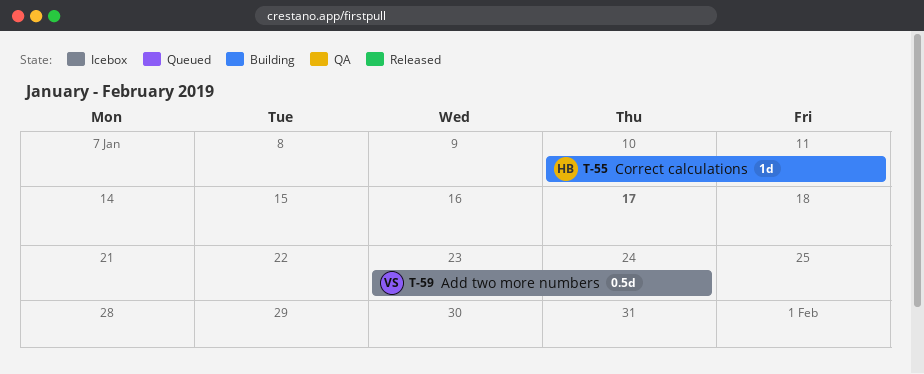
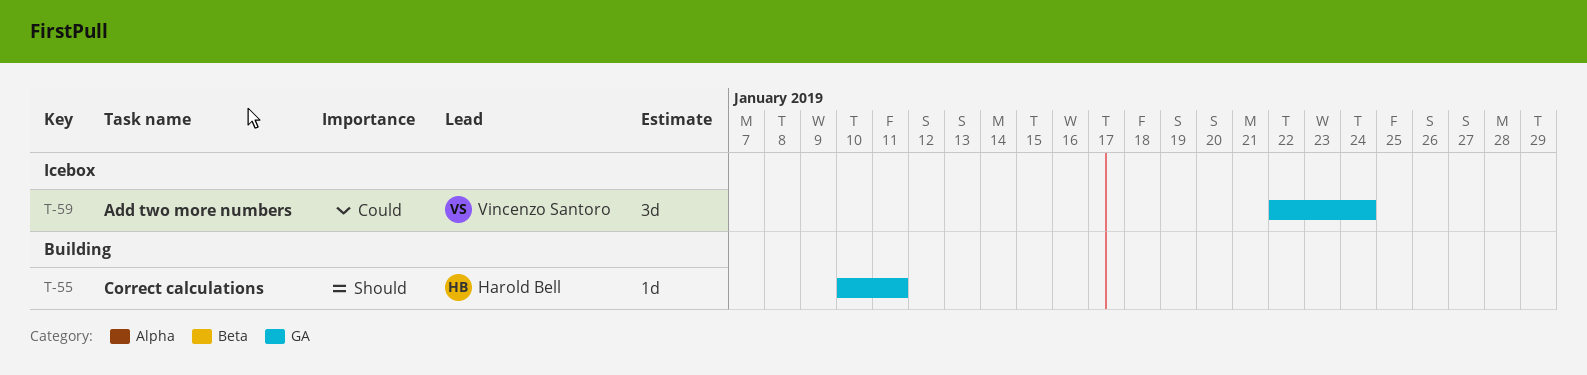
T-59, estimate: 0.5d -> 3d
T-59, start: Jan 23 -> Jan 22

